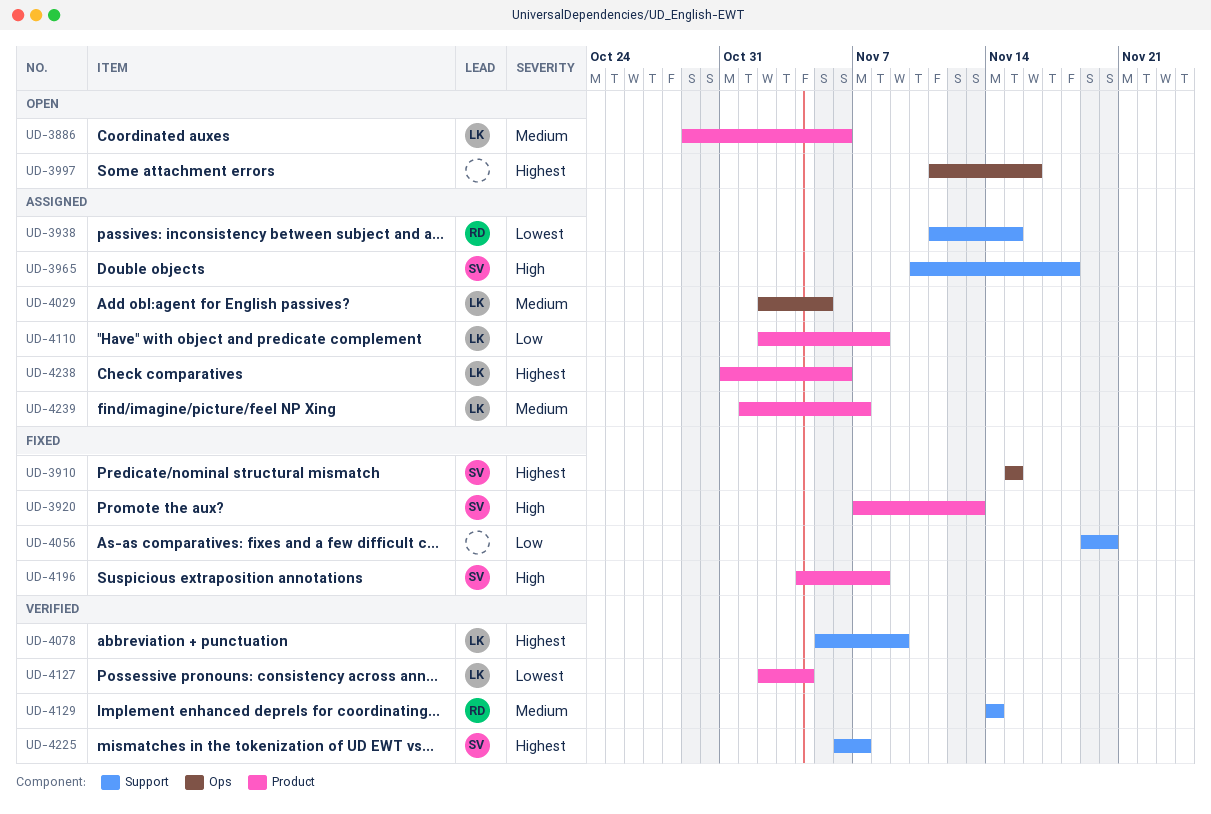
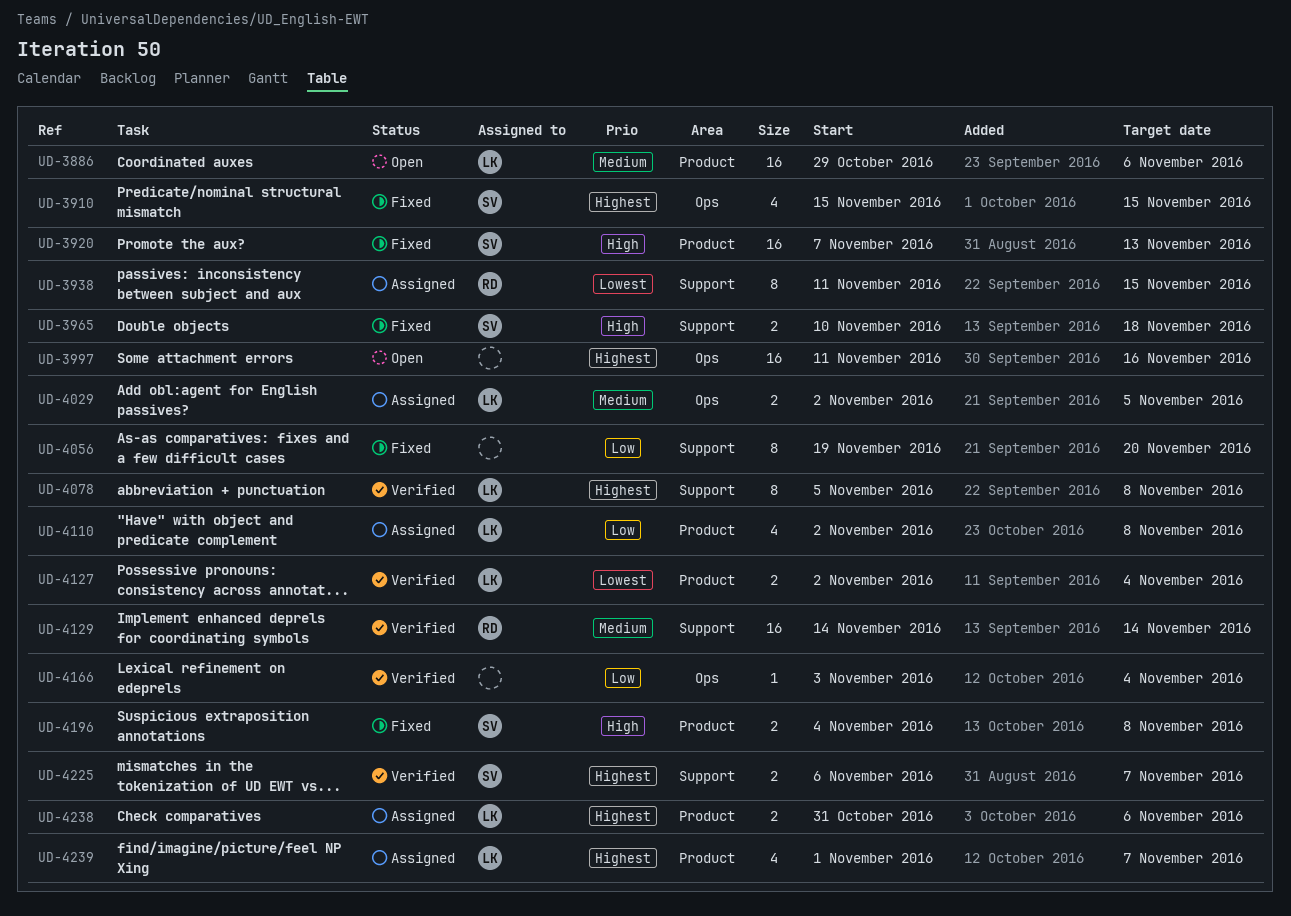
UD-3965, status: Assigned -> Fixed
UD-4078, due: Nov 9 -> Nov 8
UD-4166: none -> present
UD-4239, priority: Medium -> Highest

